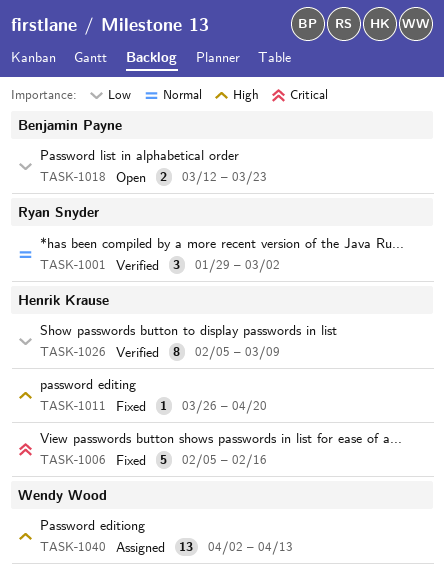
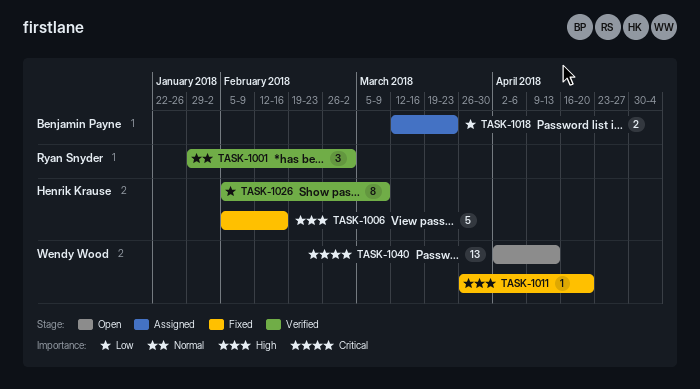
TASK-1006, priority: Critical -> High
TASK-1011, owner: Henrik Krause -> Wendy Wood
TASK-1018, status: Open -> Assigned
TASK-1040, status: Assigned -> Open
TASK-1040, priority: High -> Critical

